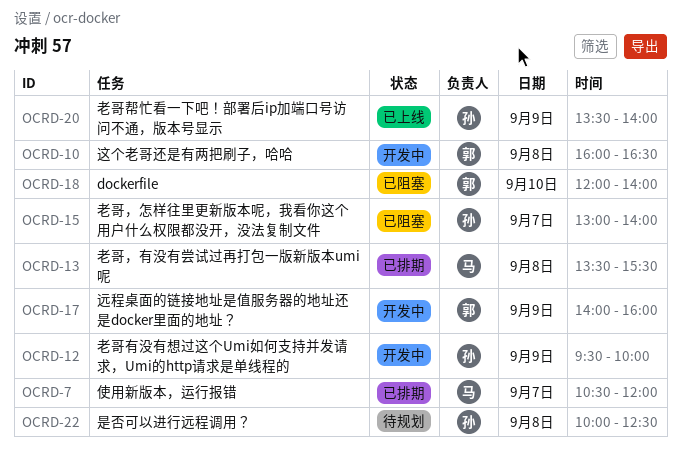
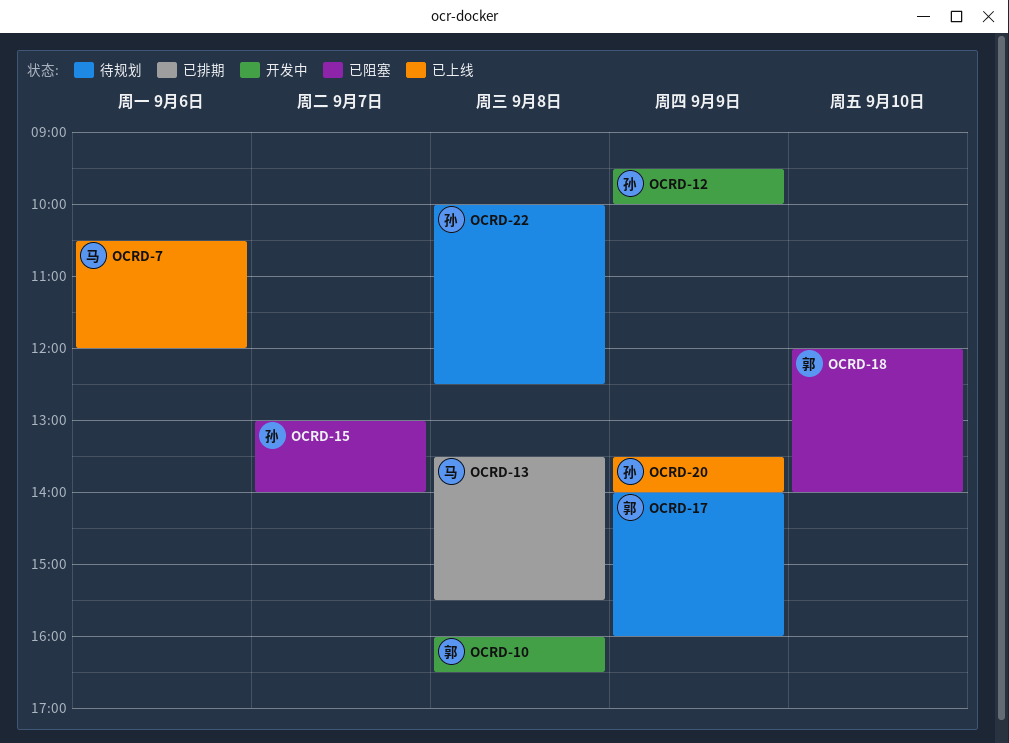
OCRD-7, status: 已排期 -> 已上线
OCRD-7, day: Sep 7 -> Sep 6
OCRD-17, status: 开发中 -> 待规划

